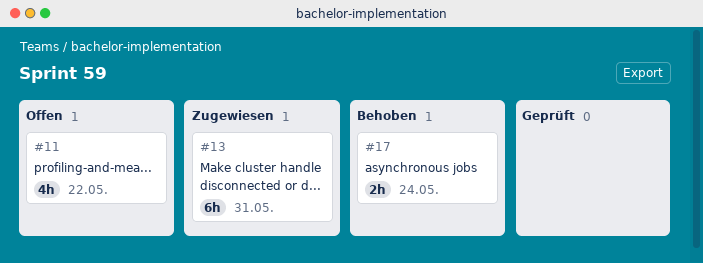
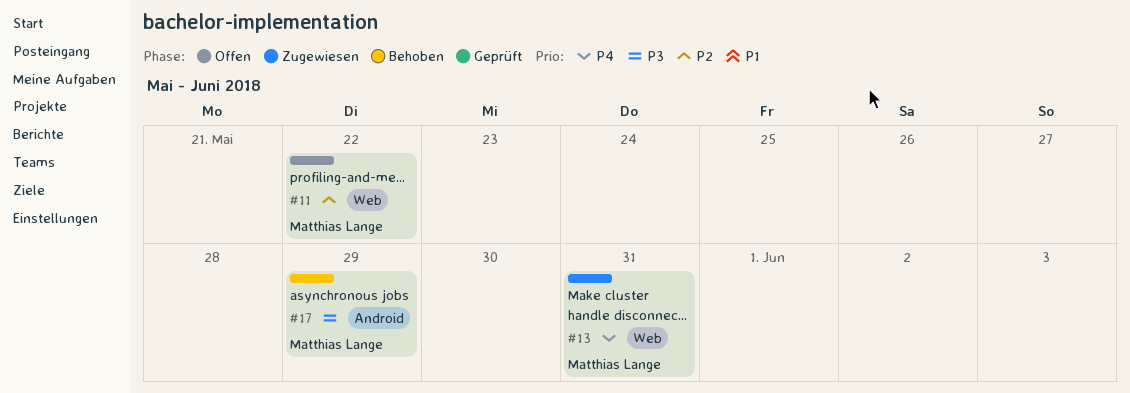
#17, due: May 24 -> May 29

